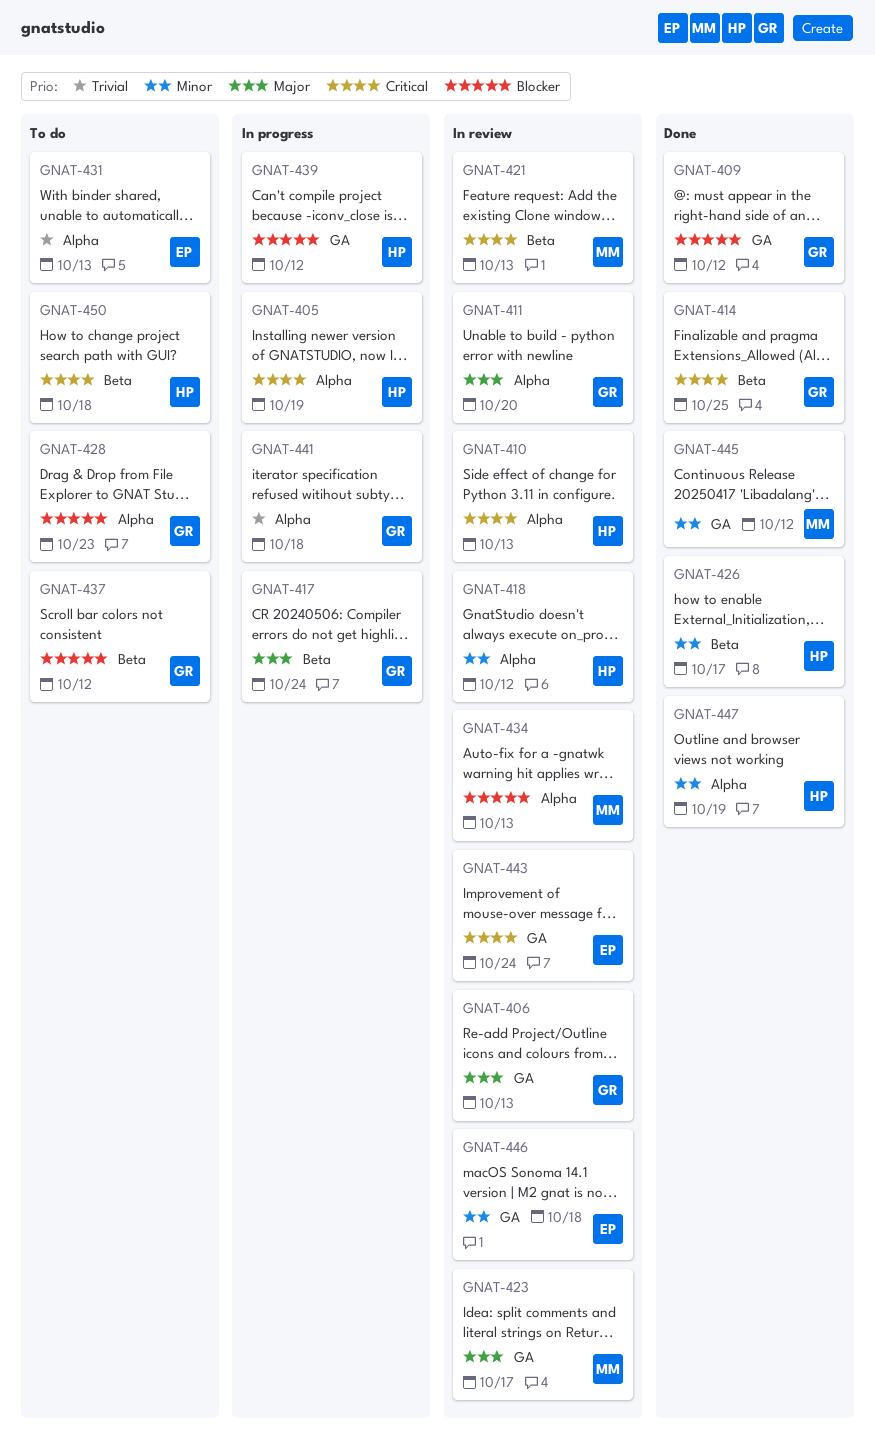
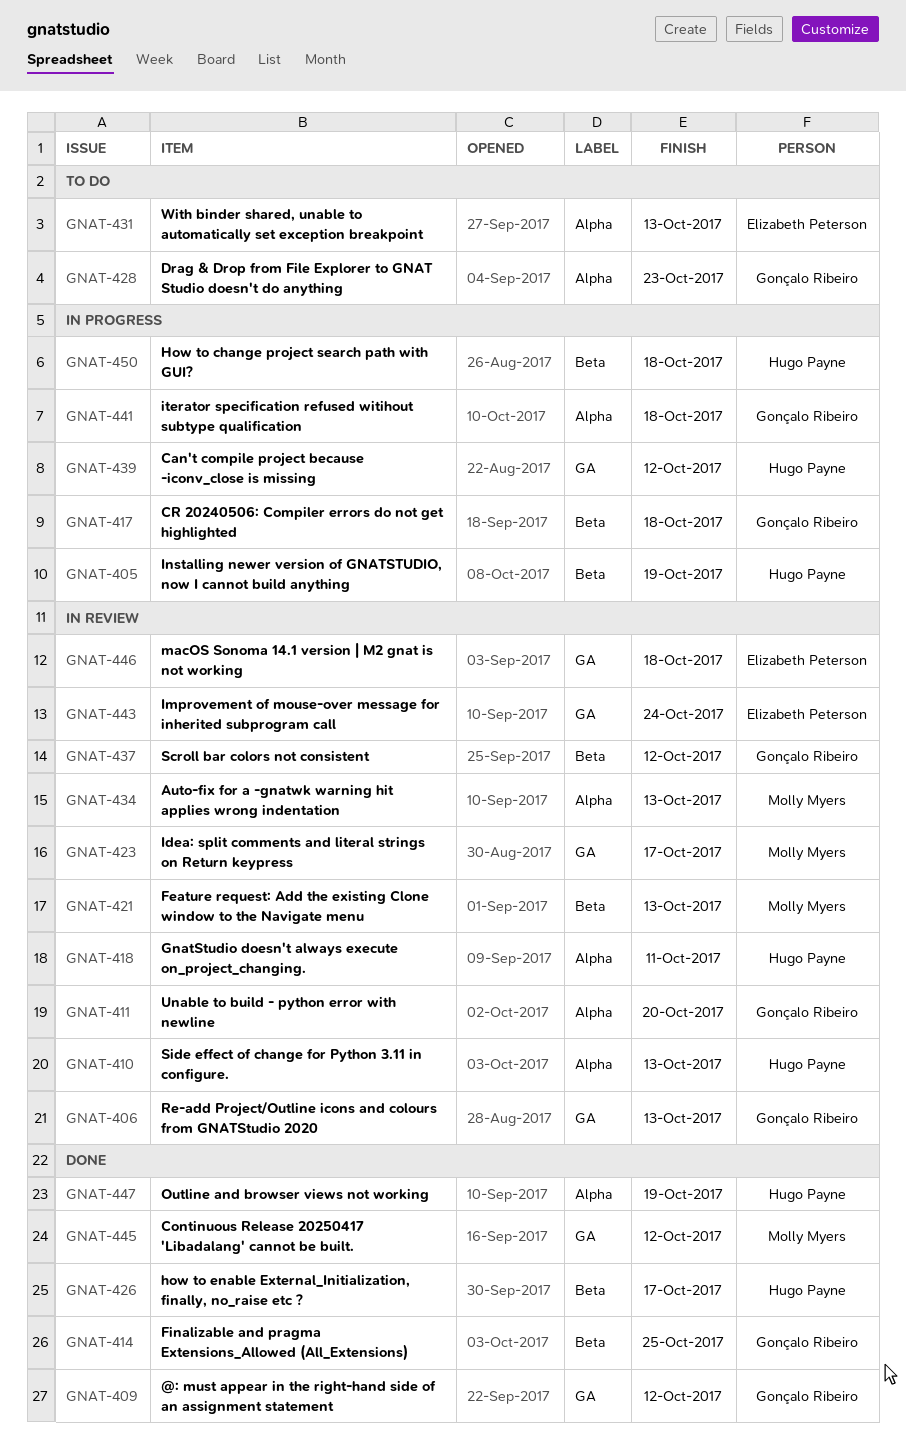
GNAT-405, label: Alpha -> Beta
GNAT-417, due: Oct 24 -> Oct 18
GNAT-418, due: Oct 12 -> Oct 11
GNAT-437, status: To do -> In review
GNAT-450, status: To do -> In progress

